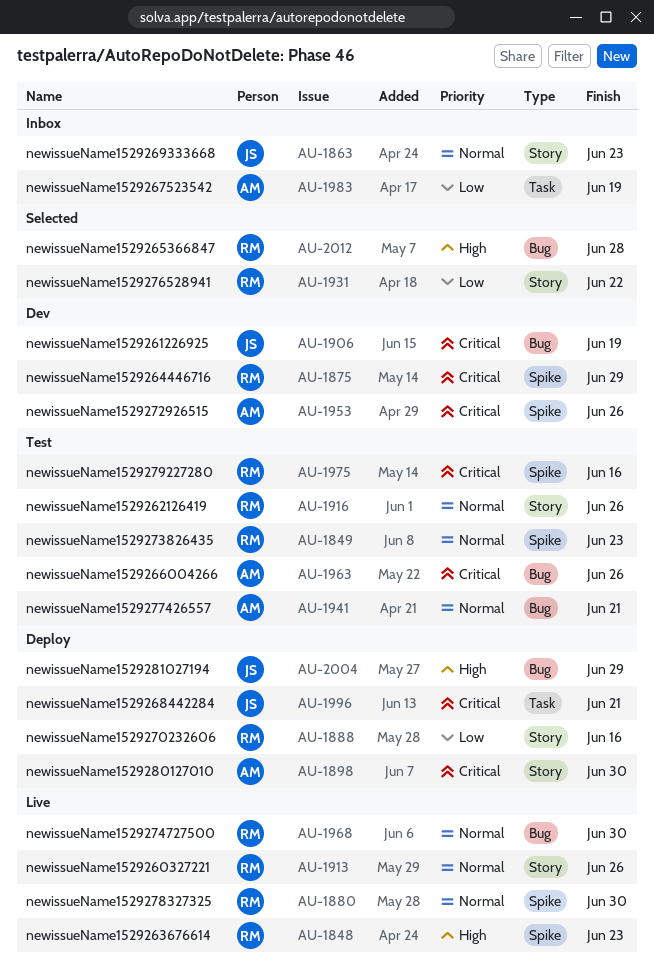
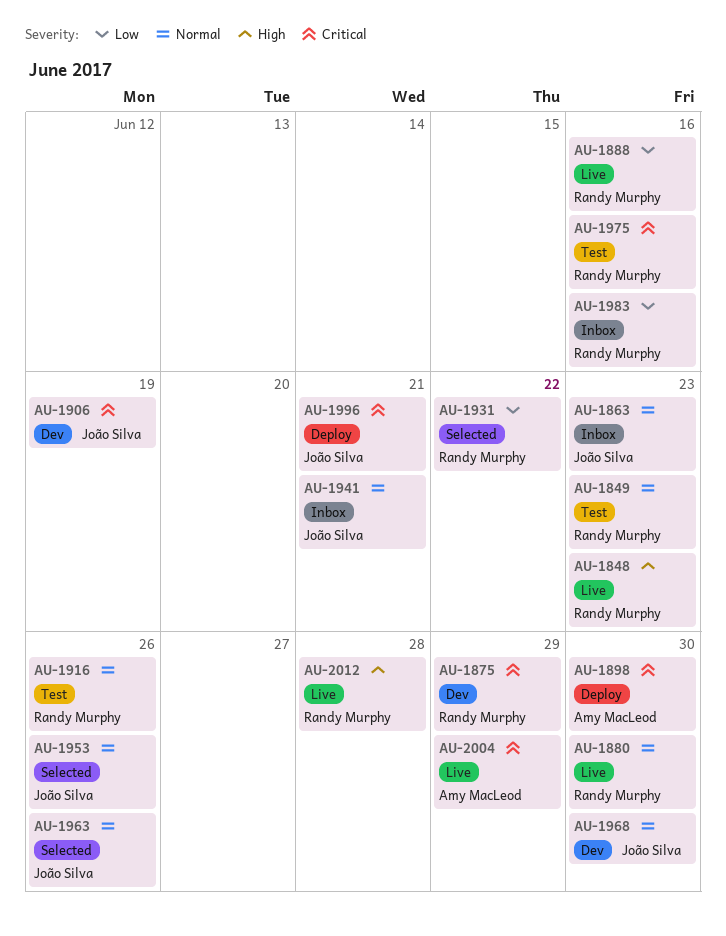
AU-1888, status: Deploy -> Live
AU-1913: present -> none
AU-1941, status: Test -> Inbox
AU-1941, owner: Amy MacLeod -> João Silva
AU-1953, status: Dev -> Selected
AU-1953, owner: Amy MacLeod -> João Silva
AU-1953, priority: Critical -> Normal
AU-1963, status: Test -> Selected
AU-1963, owner: Amy MacLeod -> João Silva
AU-1963, priority: Critical -> Normal
AU-1968, status: Live -> Dev
AU-1968, owner: Randy Murphy -> João Silva
AU-1983, owner: Amy MacLeod -> Randy Murphy
AU-1983, due: Jun 19 -> Jun 16
AU-2004, status: Deploy -> Live
AU-2004, owner: João Silva -> Amy MacLeod
AU-2004, priority: High -> Critical
AU-2012, status: Selected -> Live

